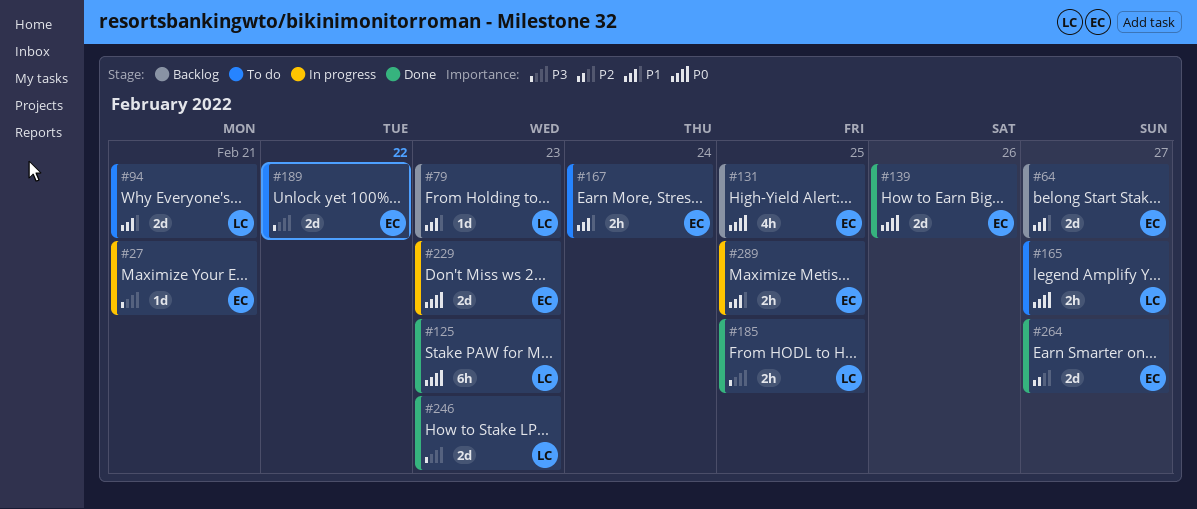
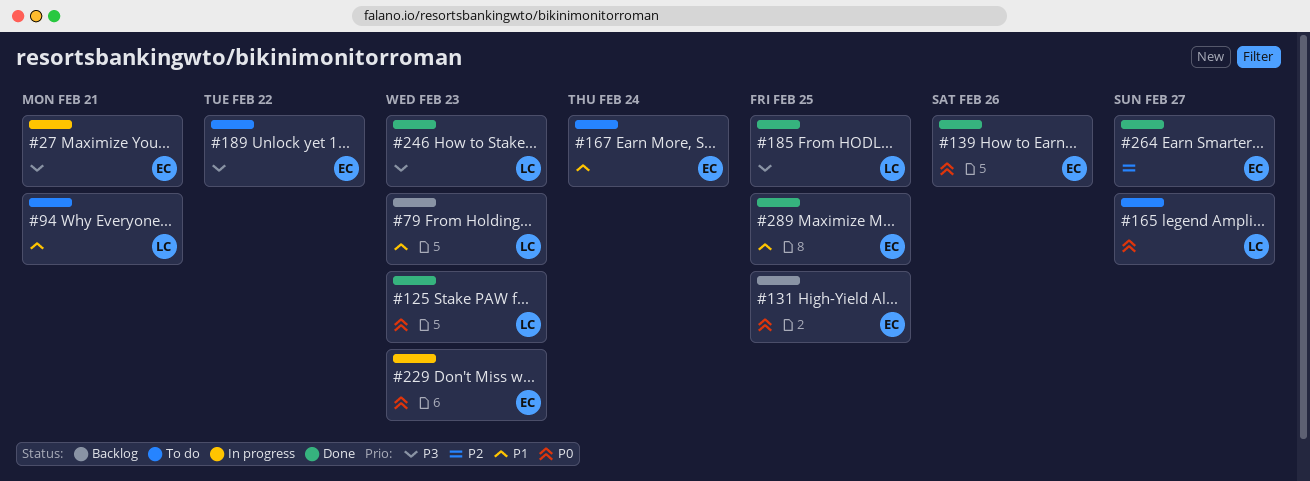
#64: present -> none
#289, status: In progress -> Done

